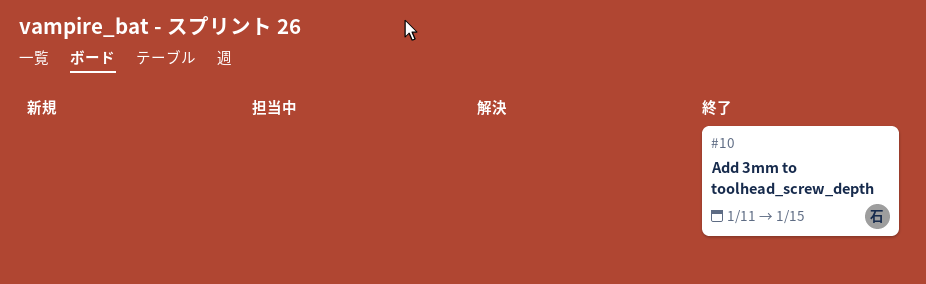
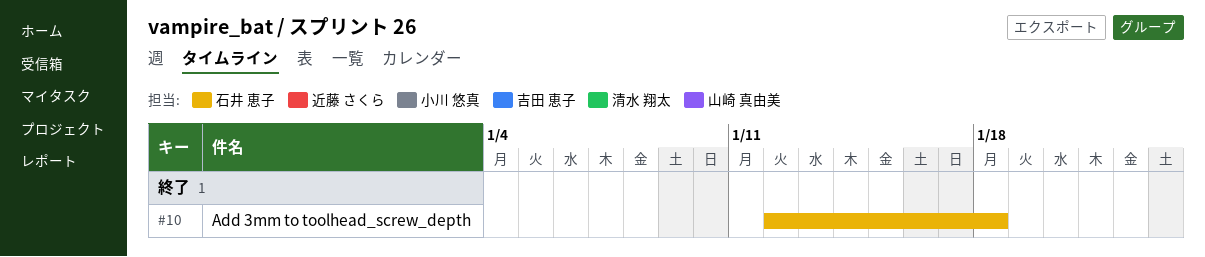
#10, start: Jan 11 -> Jan 12
#10, due: Jan 15 -> Jan 18

